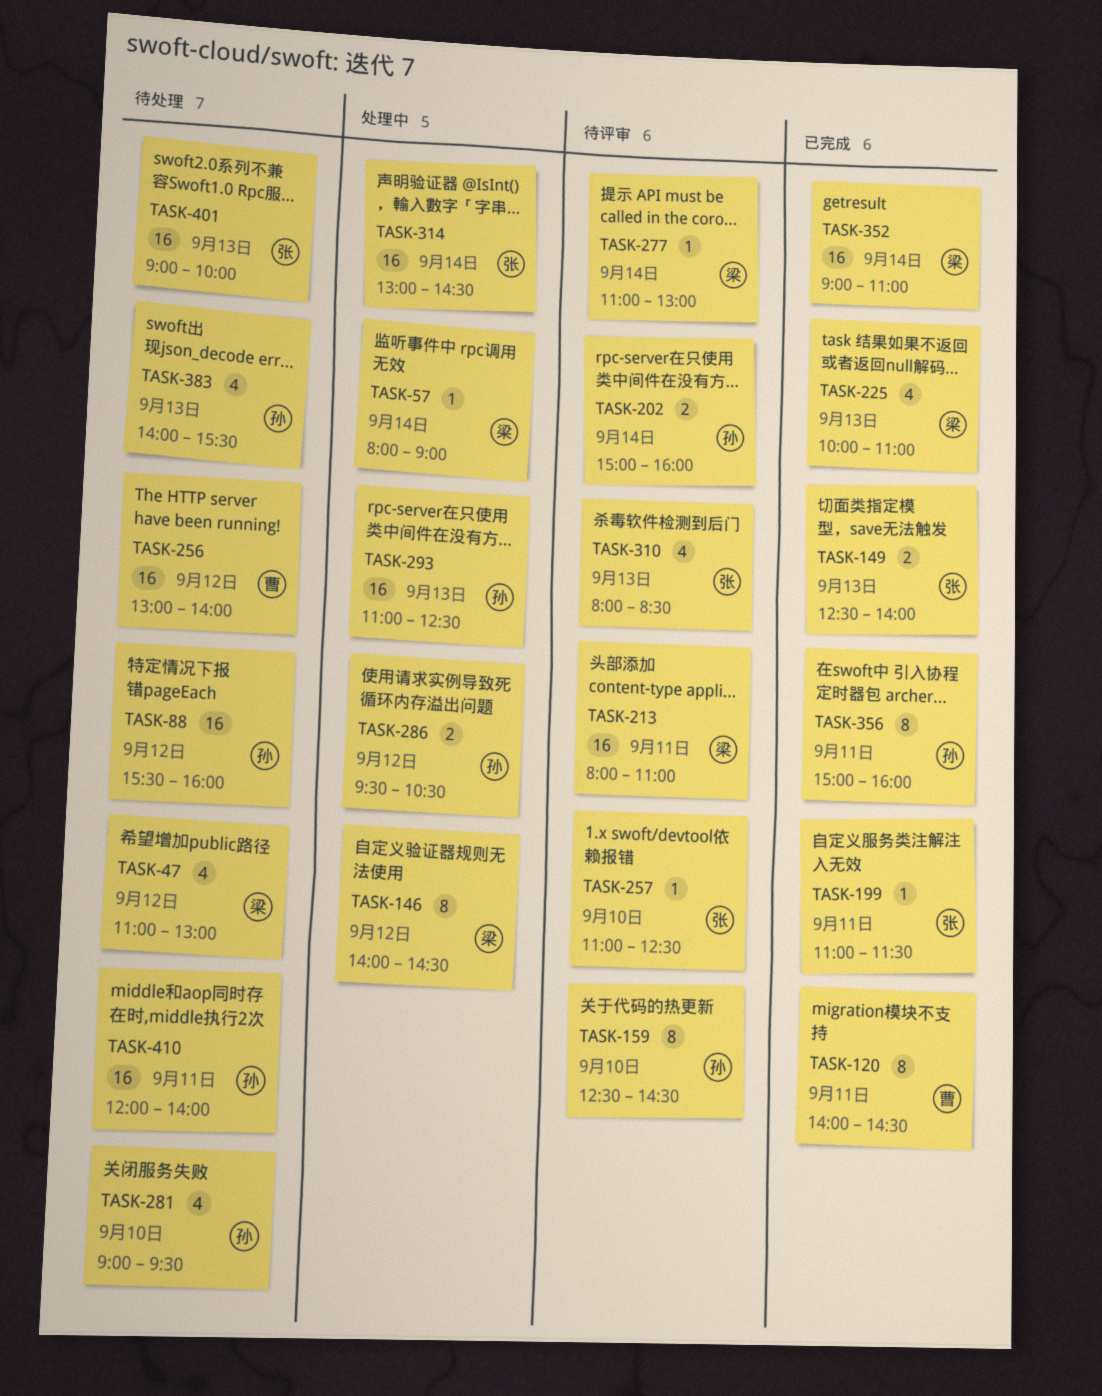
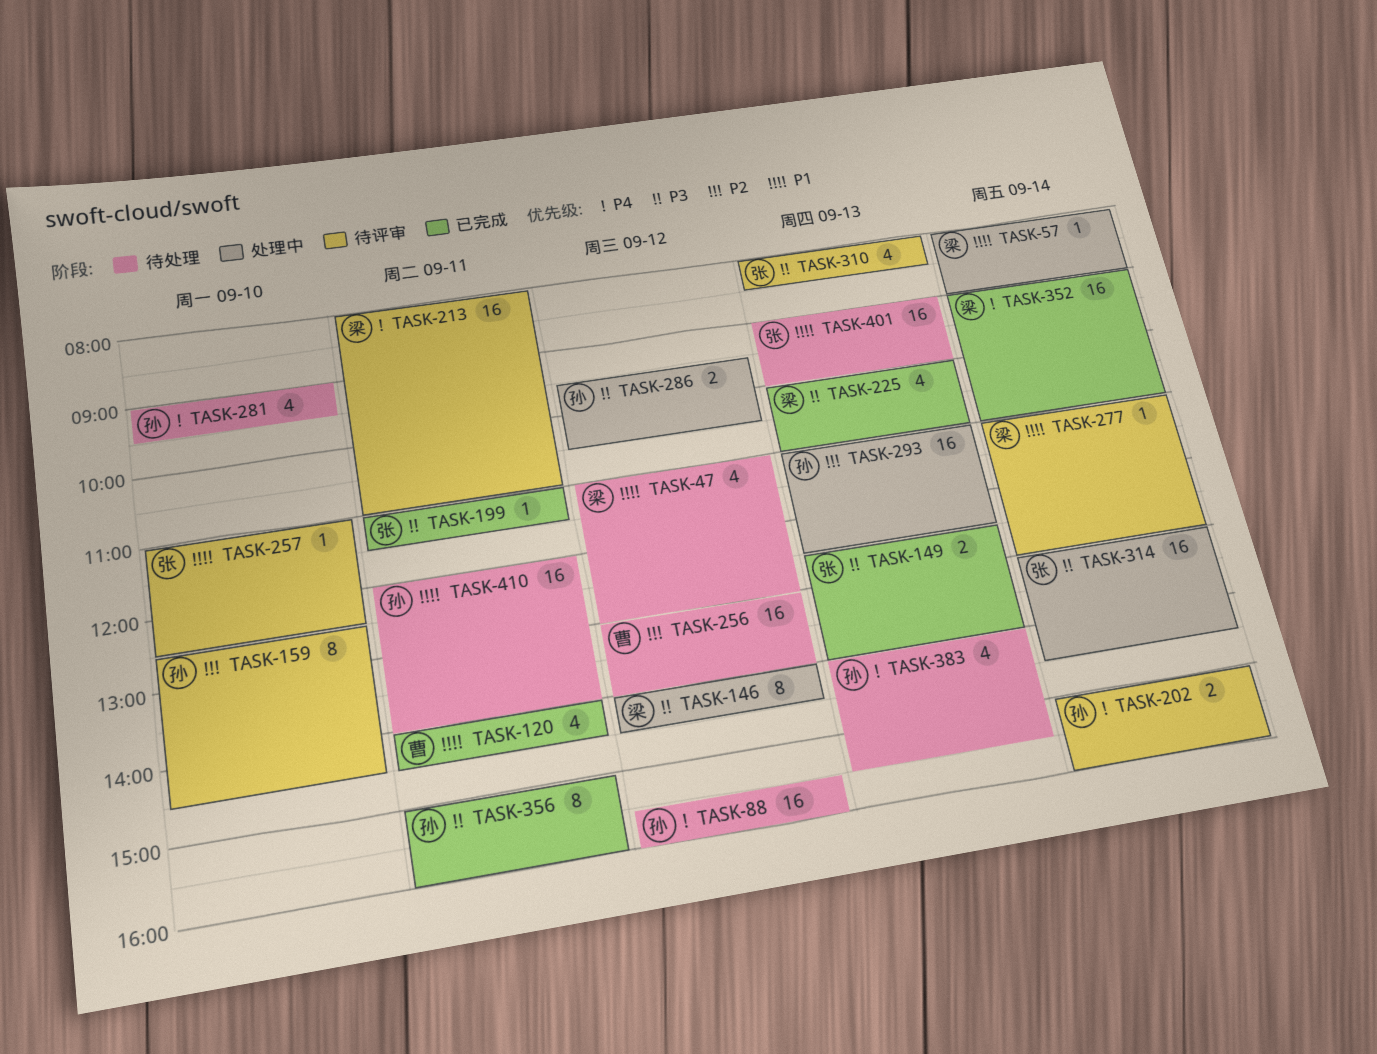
TASK-120, estimate: 8 -> 4

